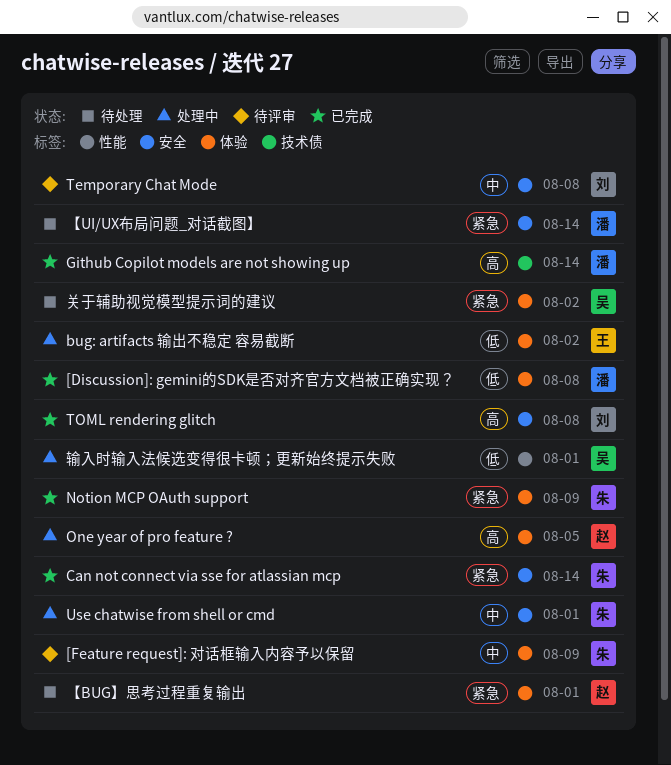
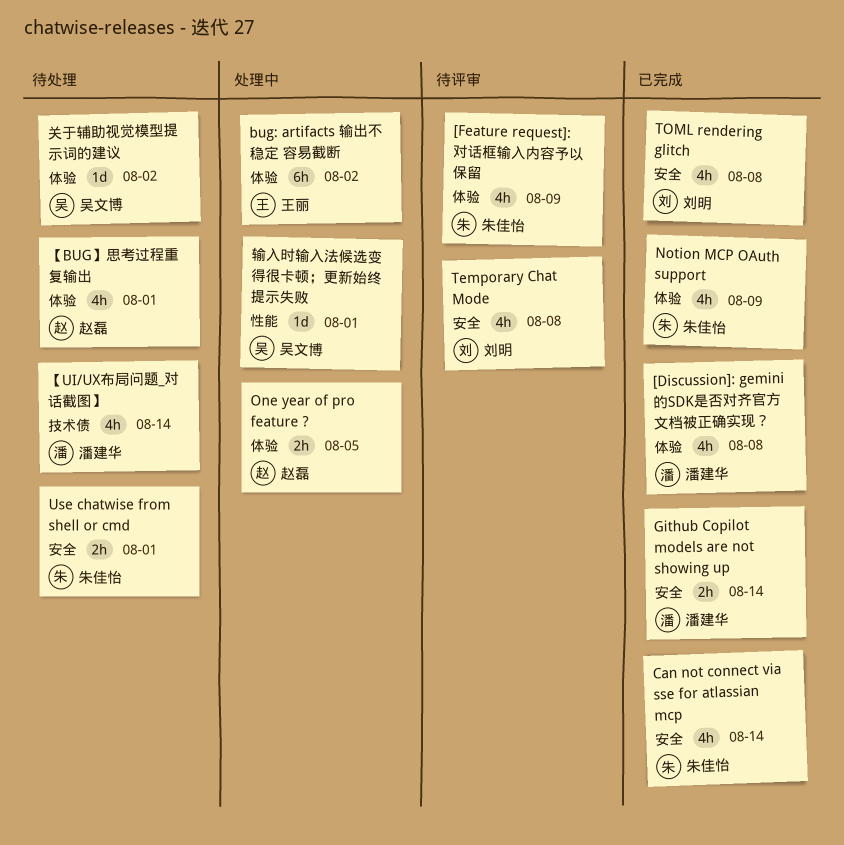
Github Copilot models are not showing up, label: 技术债 -> 安全
Use chatwise from shell or cmd, status: 处理中 -> 待处理
【UI/UX布局问题_对话截图】, label: 安全 -> 技术债

